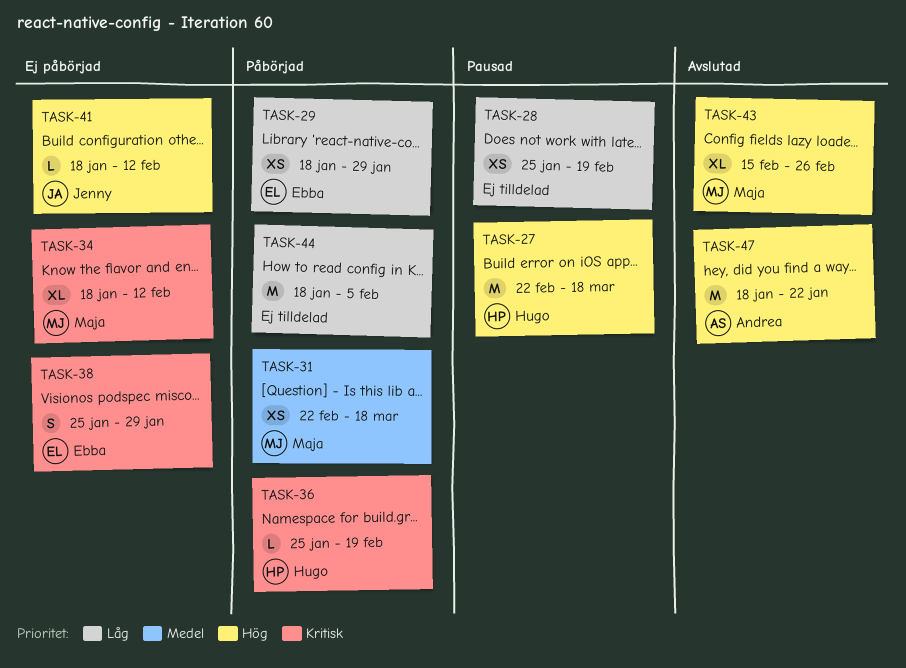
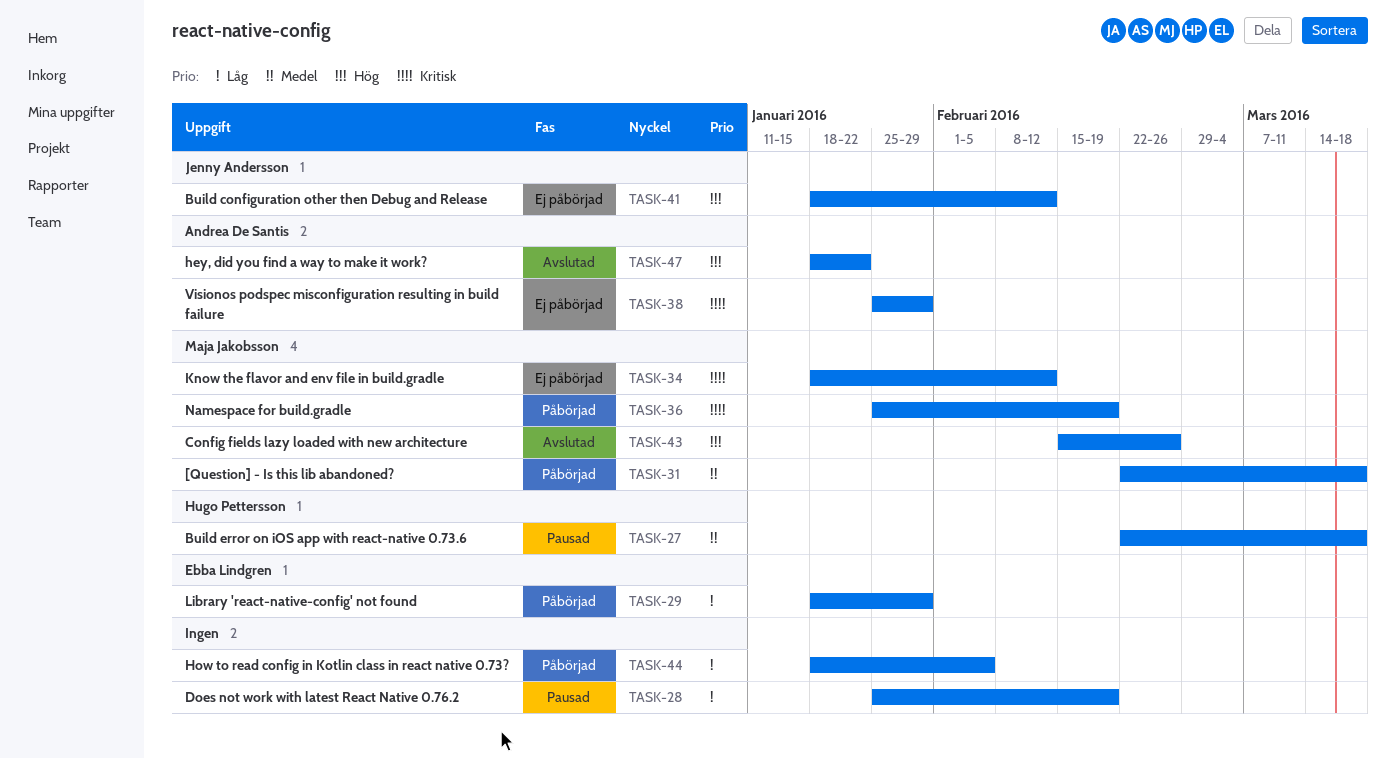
TASK-27, priority: Hög -> Medel
TASK-36, owner: Hugo Pettersson -> Maja Jakobsson
TASK-38, owner: Ebba Lindgren -> Andrea De Santis

